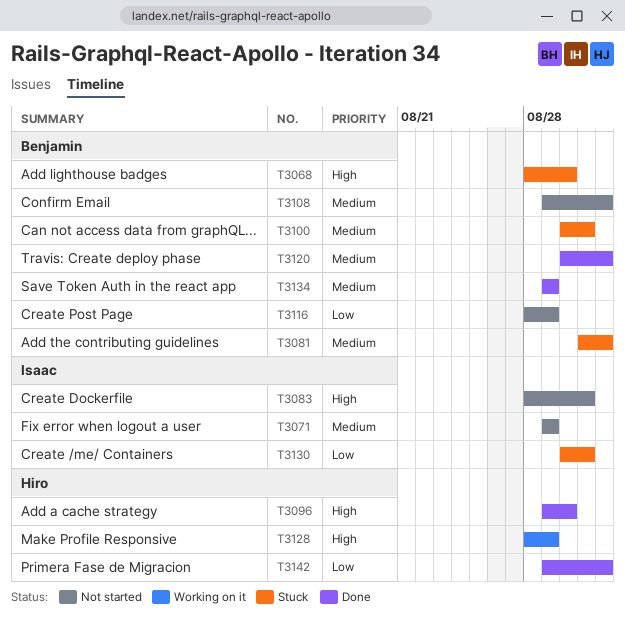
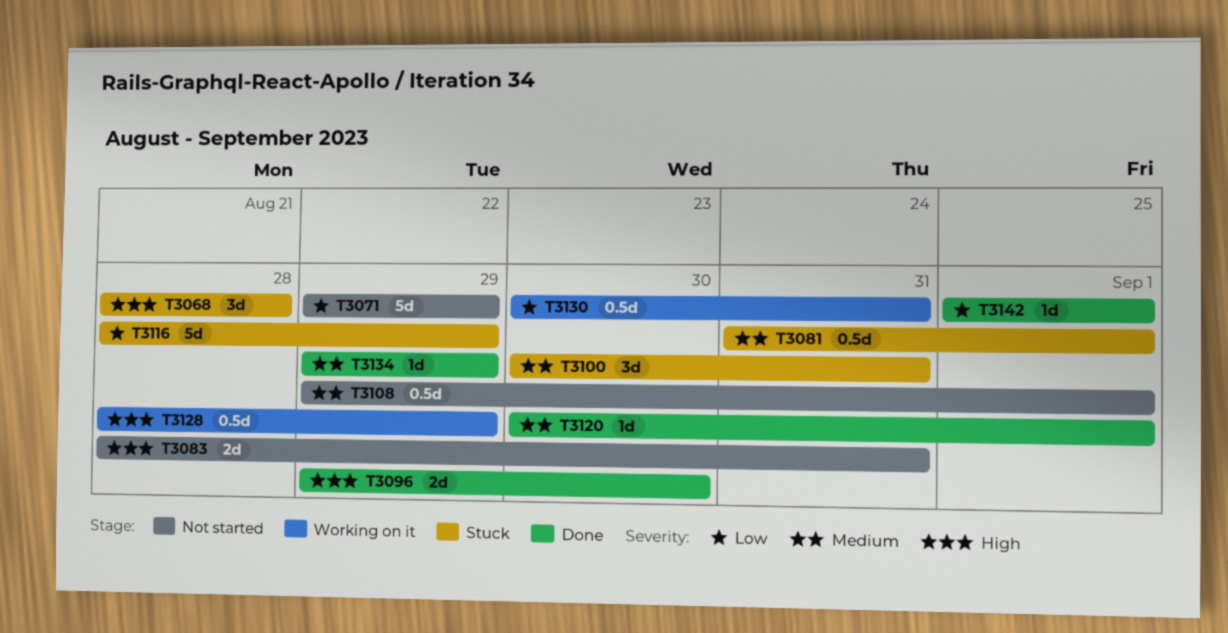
T3068, due: Aug 30 -> Aug 28
T3071, priority: Medium -> Low
T3116, status: Not started -> Stuck
T3130, status: Stuck -> Working on it
T3142, start: Aug 29 -> Sep 1

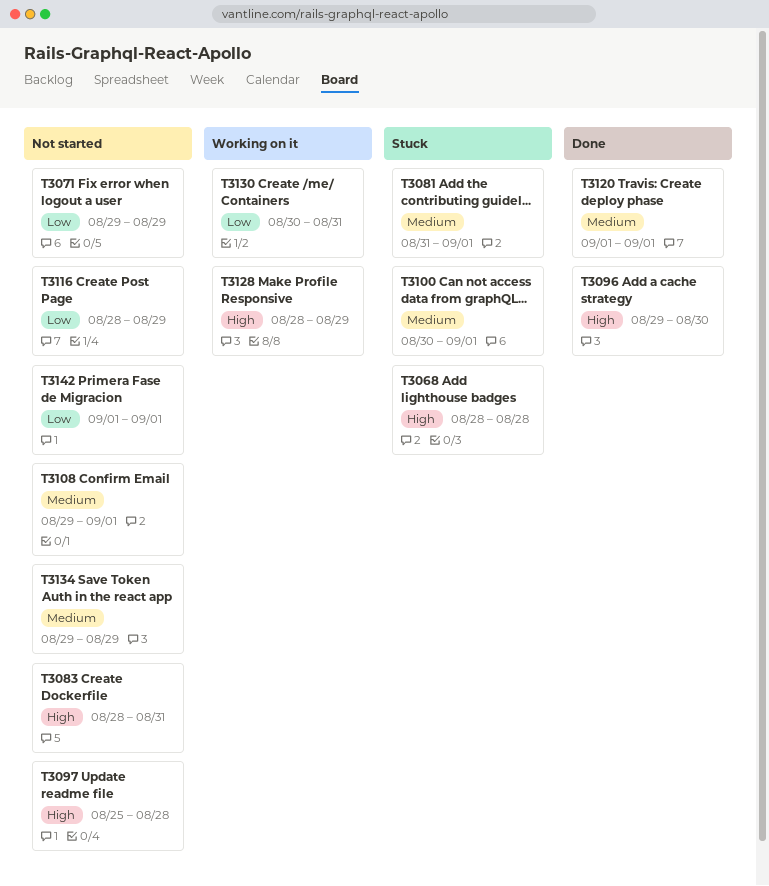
T3097: none -> present
T3100, due: Aug 31 -> Sep 1
T3116, status: Stuck -> Not started
T3120, start: Aug 30 -> Sep 1
T3134, status: Done -> Not started
T3142, status: Done -> Not started

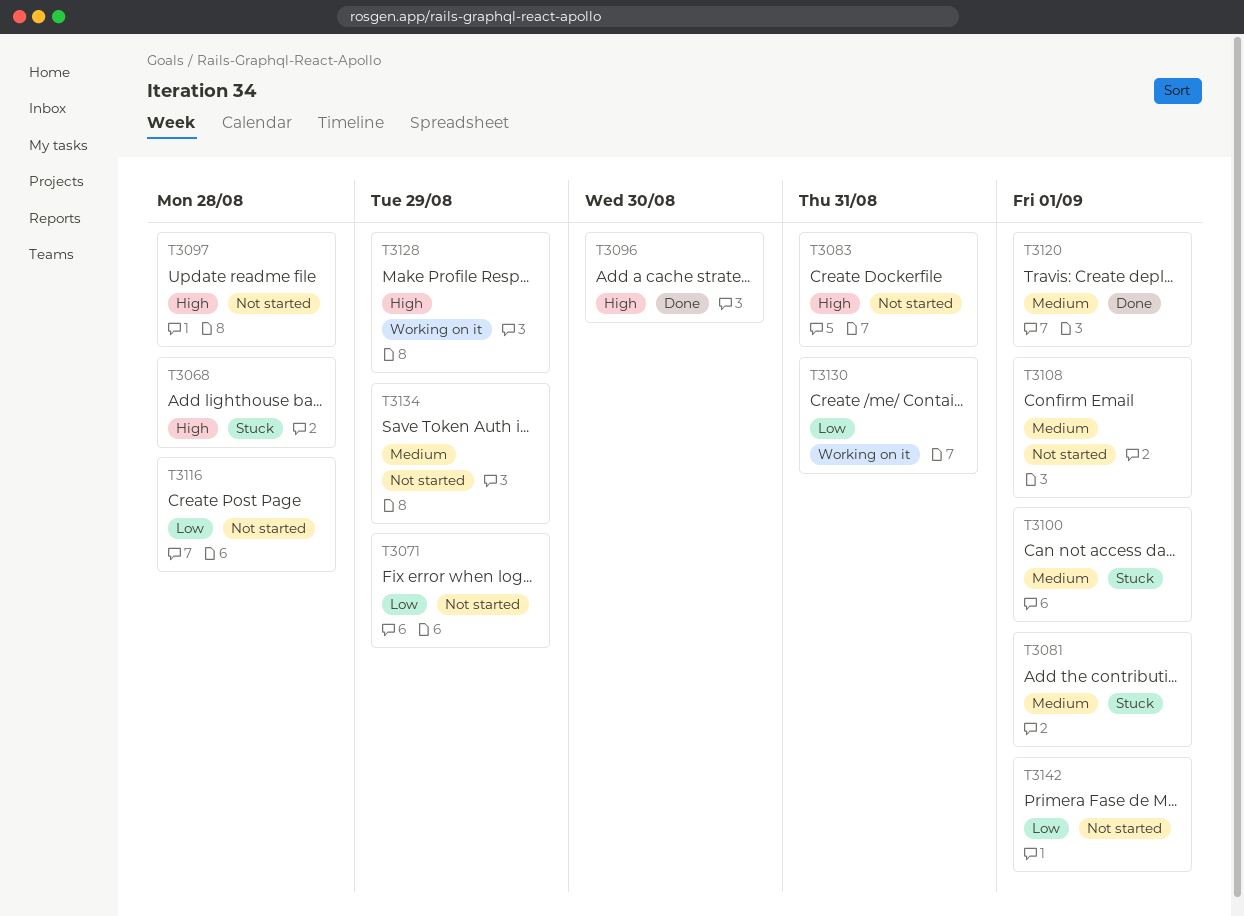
T3116, due: Aug 29 -> Aug 28

